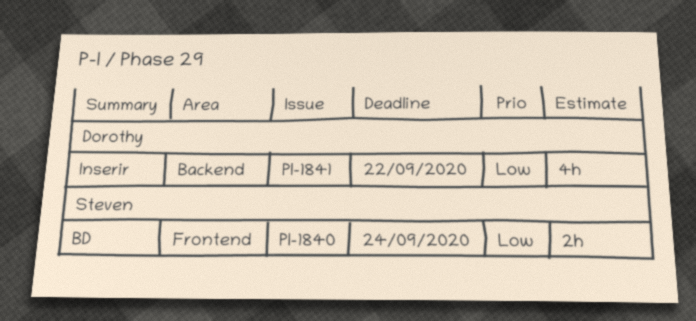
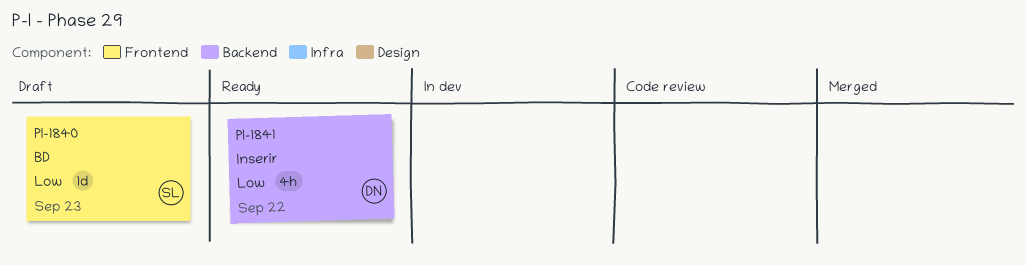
PI-1840, estimate: 2h -> 1d
PI-1840, due: Sep 24 -> Sep 23

